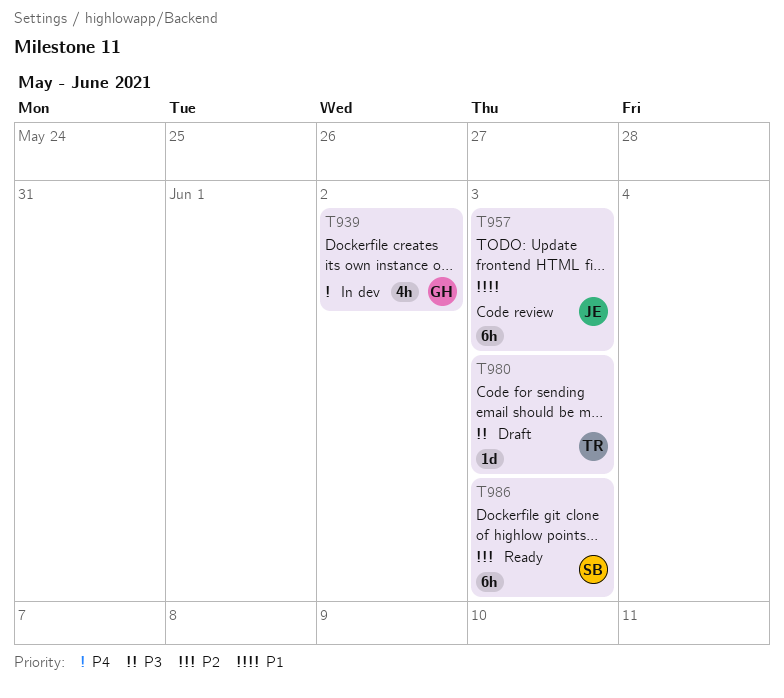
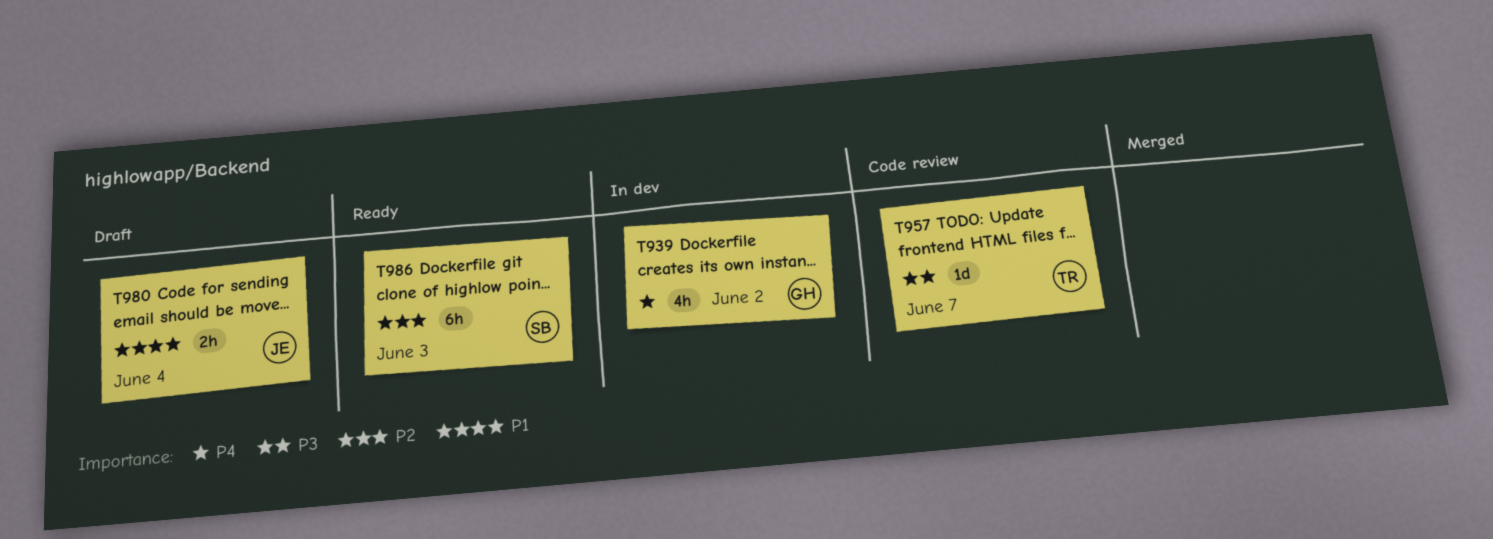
T957, owner: JE -> TR
T957, priority: P1 -> P3
T957, estimate: 6h -> 1d
T957, due: Jun 3 -> Jun 7
T980, owner: TR -> JE
T980, priority: P3 -> P1
T980, estimate: 1d -> 2h
T980, due: Jun 3 -> Jun 4

